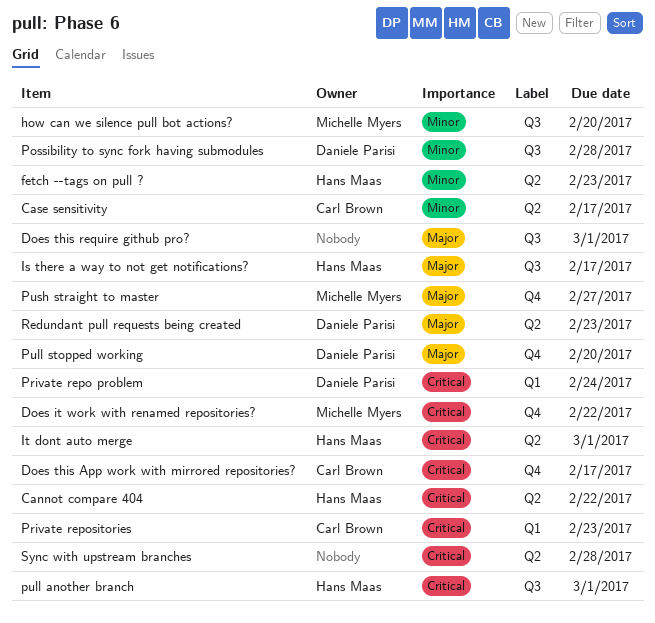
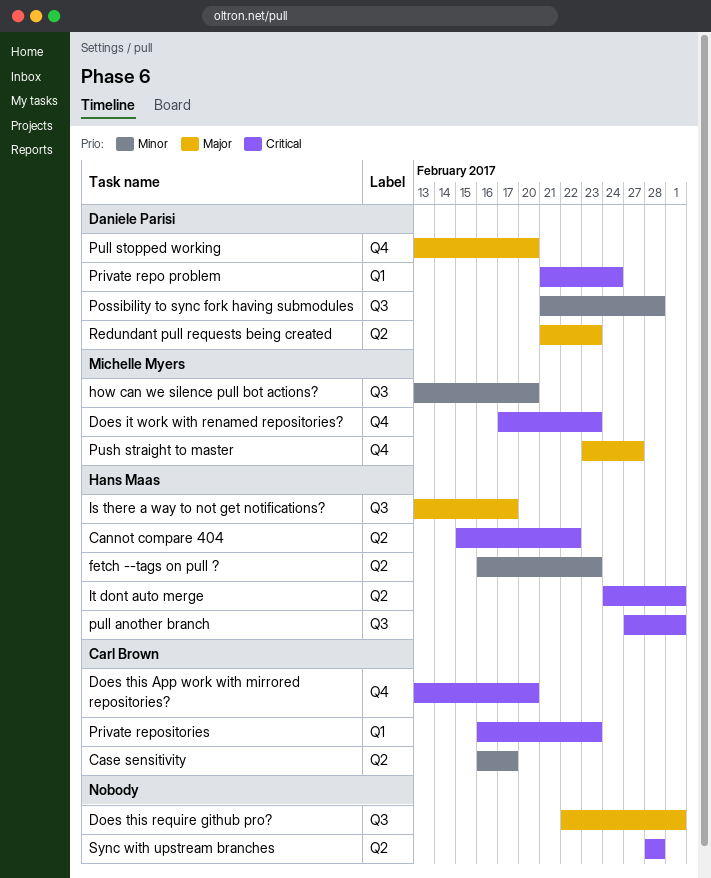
Does it work with renamed repositories?, due: Feb 22 -> Feb 23
Does this App work with mirrored repositories?, due: Feb 17 -> Feb 20

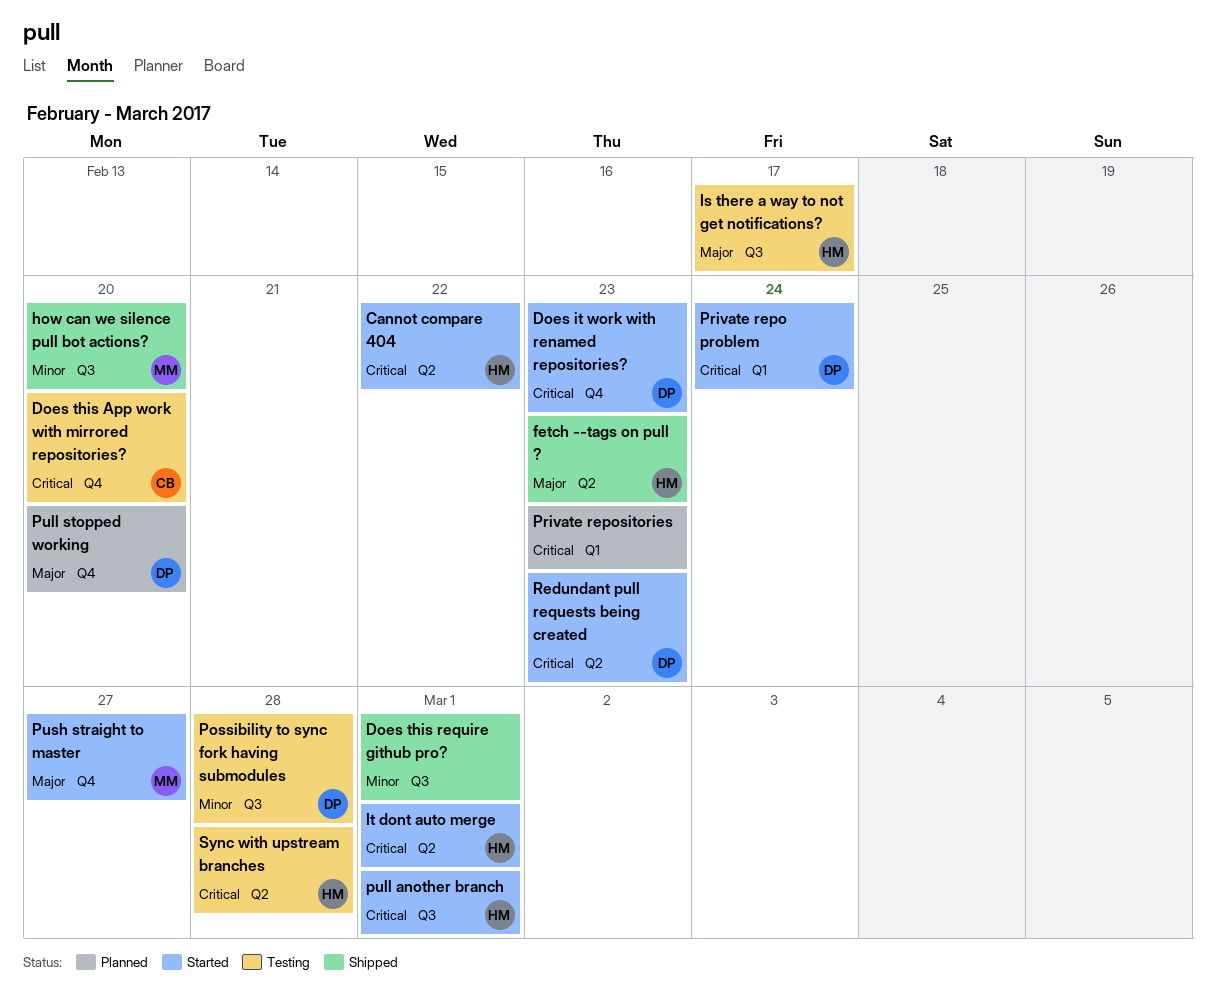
Case sensitivity: present -> none
Does it work with renamed repositories?, owner: Michelle Myers -> Daniele Parisi
Does this require github pro?, priority: Major -> Minor
fetch --tags on pull ?, priority: Minor -> Major
Private repositories, owner: Carl Brown -> none
Redundant pull requests being created, priority: Major -> Critical
Sync with upstream branches, owner: none -> Hans Maas

